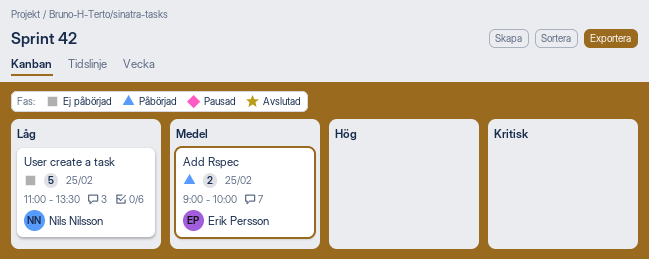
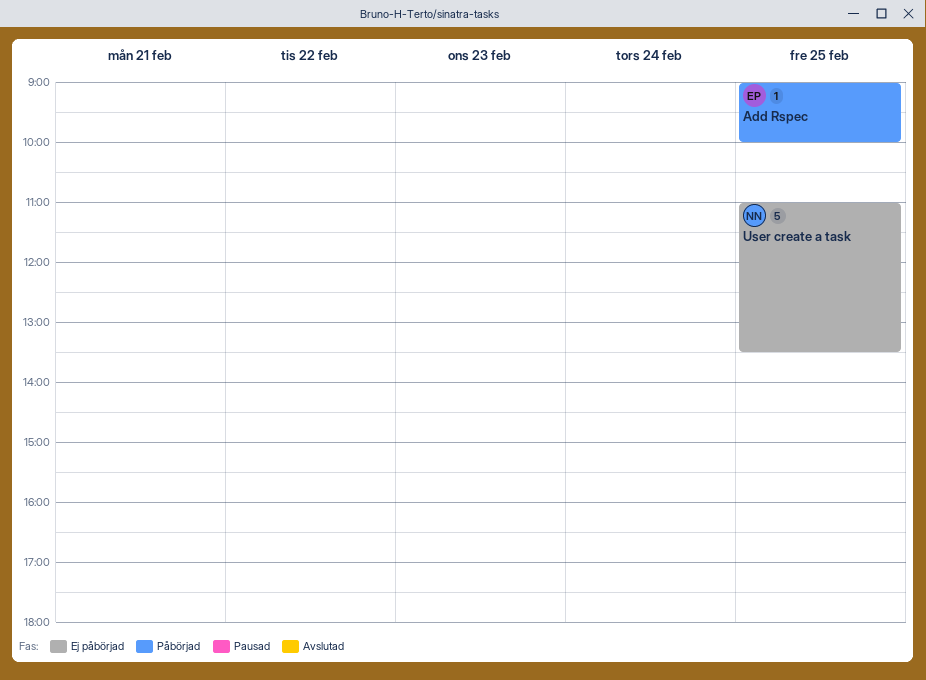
Add Rspec, estimate: 2 -> 1

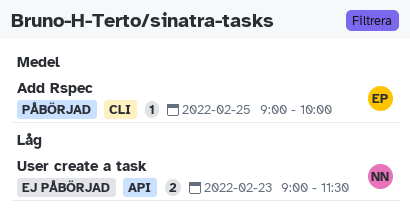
User create a task, estimate: 5 -> 2
User create a task, day: Feb 25 -> Feb 23
User create a task, begins: 11:00 -> 09:00
User create a task, ends: 13:30 -> 11:30

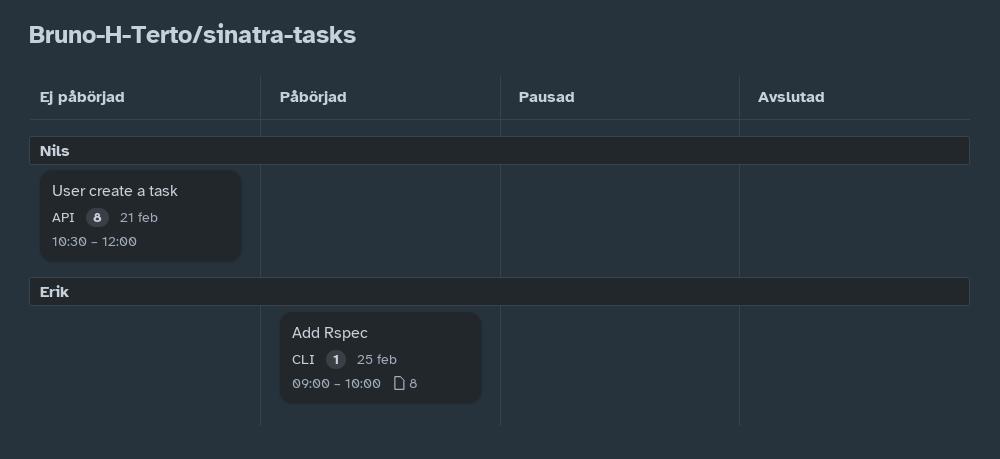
User create a task, estimate: 2 -> 8
User create a task, day: Feb 23 -> Feb 21
User create a task, begins: 09:00 -> 10:30
User create a task, ends: 11:30 -> 12:00

